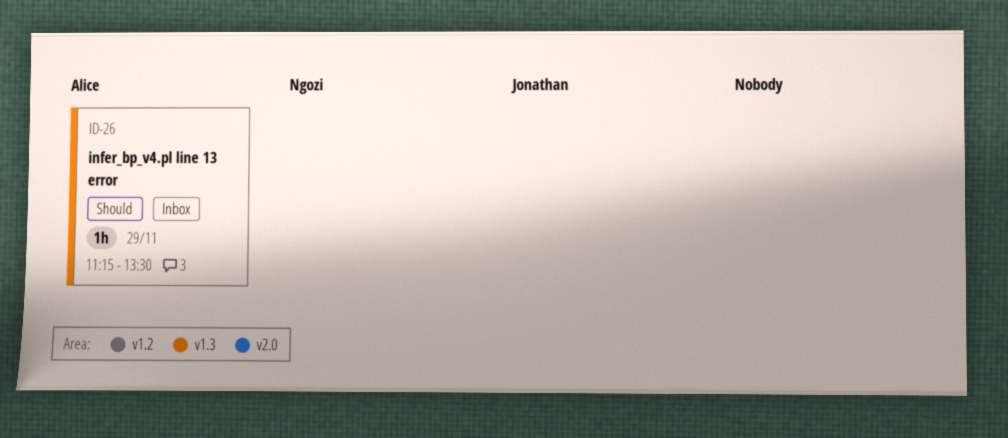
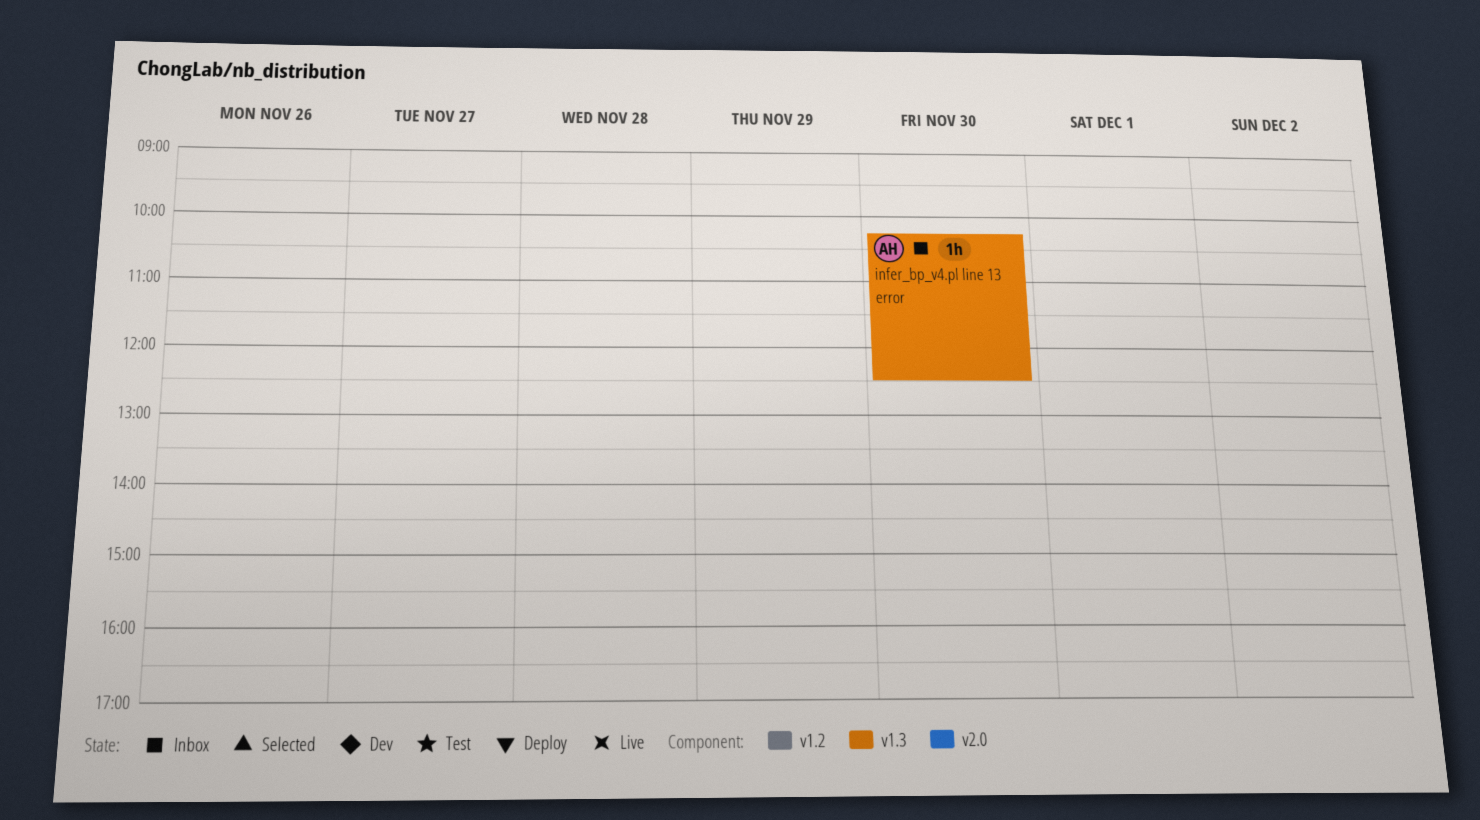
infer_bp_v4.pl line 13 error, day: Nov 29 -> Nov 30
infer_bp_v4.pl line 13 error, begins: 11:15 -> 10:15
infer_bp_v4.pl line 13 error, ends: 13:30 -> 12:30

